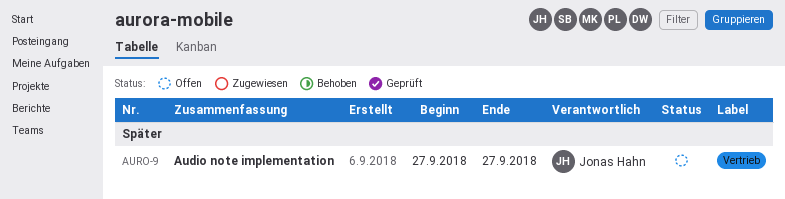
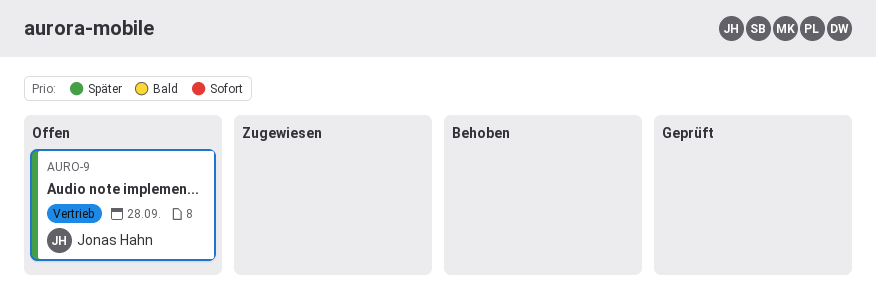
AURO-9, due: Sep 27 -> Sep 28

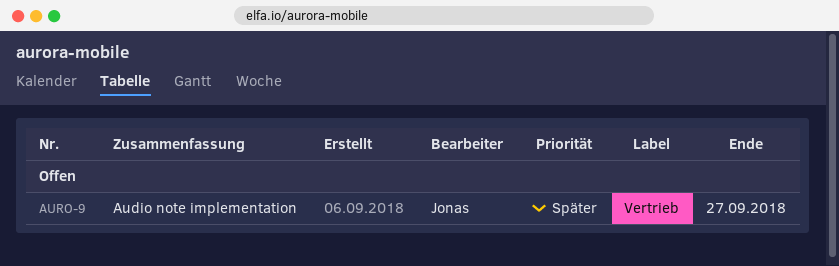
AURO-9, due: Sep 28 -> Sep 27

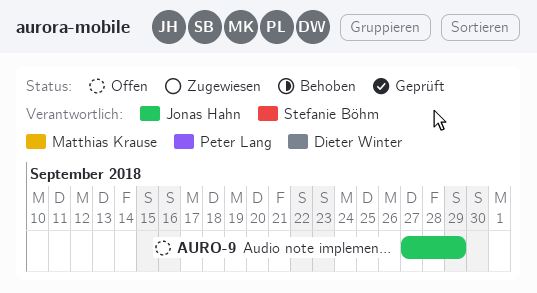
AURO-9, due: Sep 27 -> Sep 29

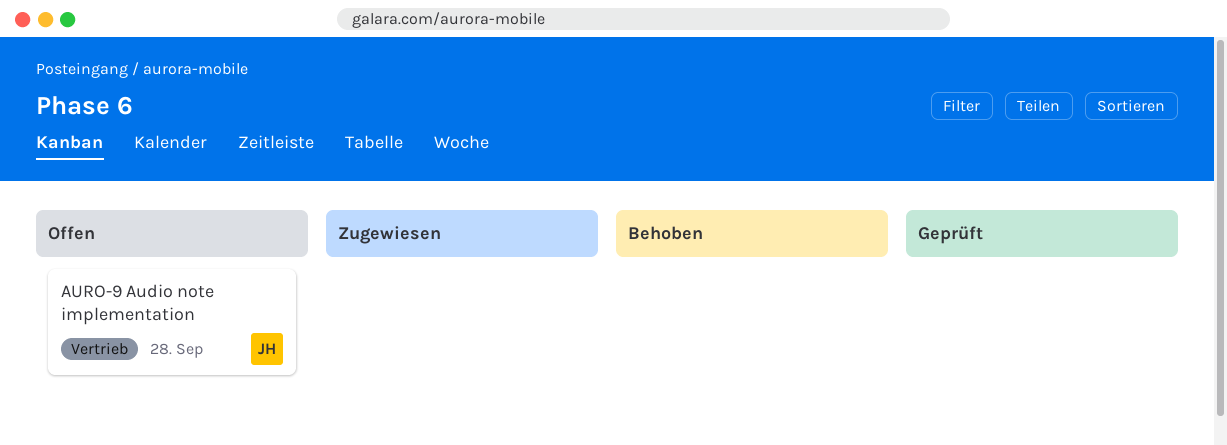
AURO-9, due: Sep 29 -> Sep 28

